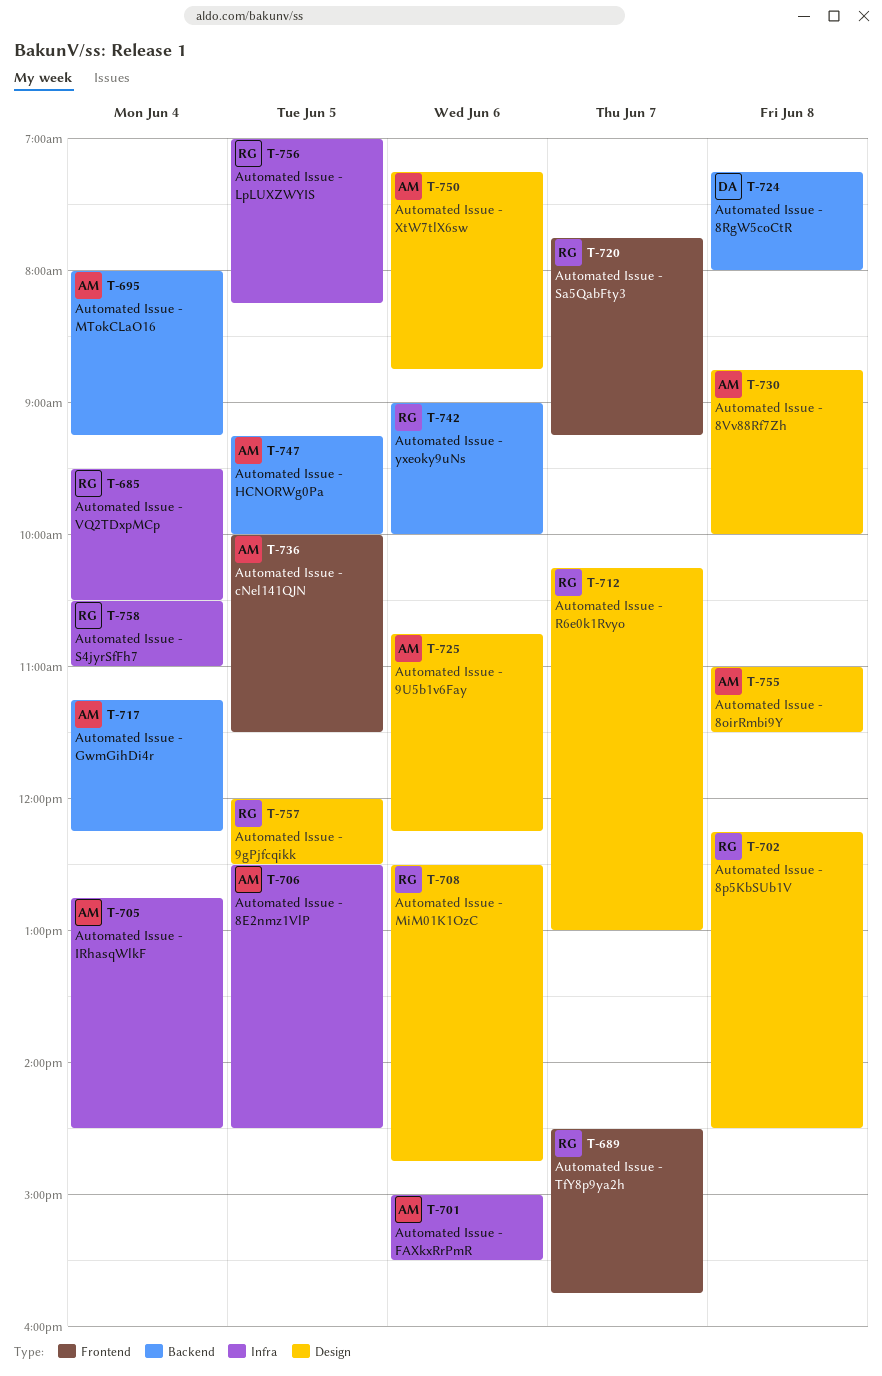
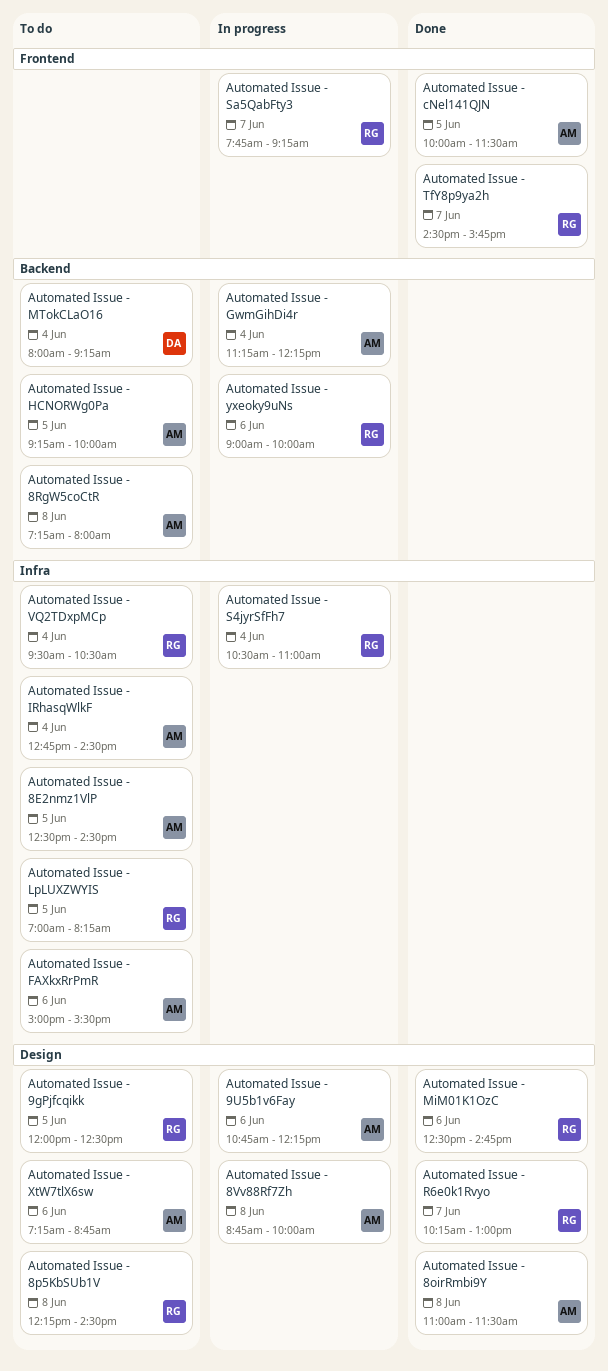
Automated Issue - 8RgW5coCtR, owner: DA -> AM
Automated Issue - MTokCLaO16, owner: AM -> DA

